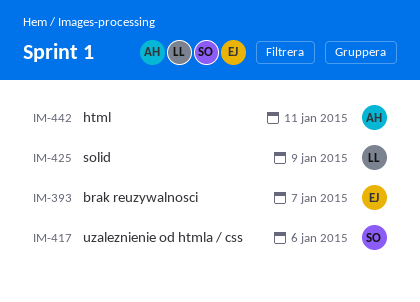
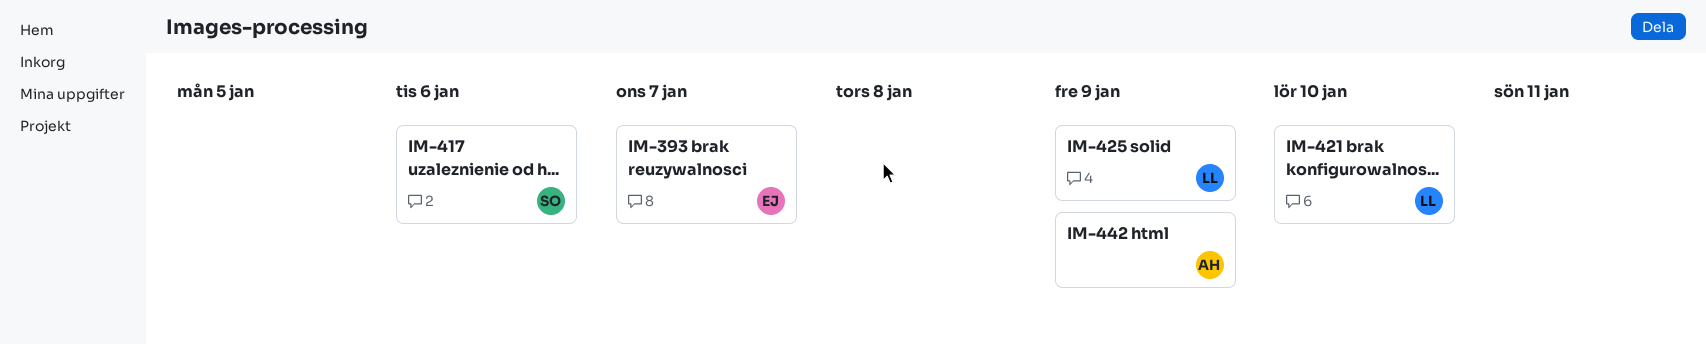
IM-421: none -> present
IM-442, due: Jan 11 -> Jan 9

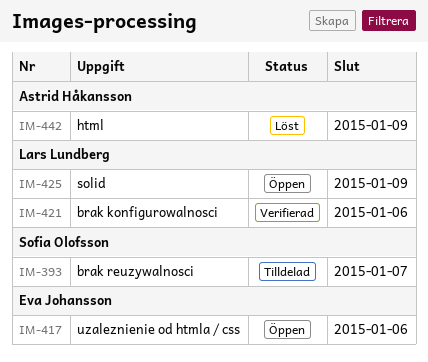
IM-393, owner: Eva Johansson -> Sofia Olofsson
IM-417, owner: Sofia Olofsson -> Eva Johansson
IM-421, due: Jan 10 -> Jan 6

